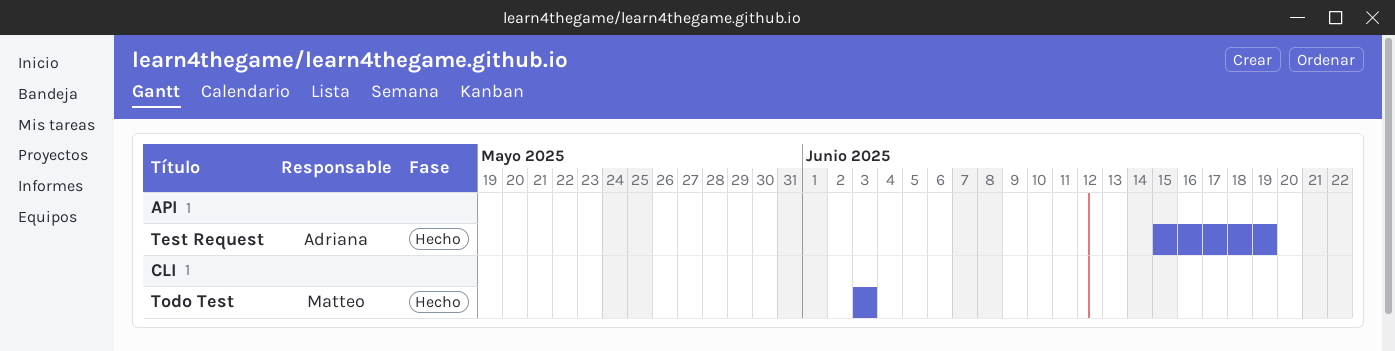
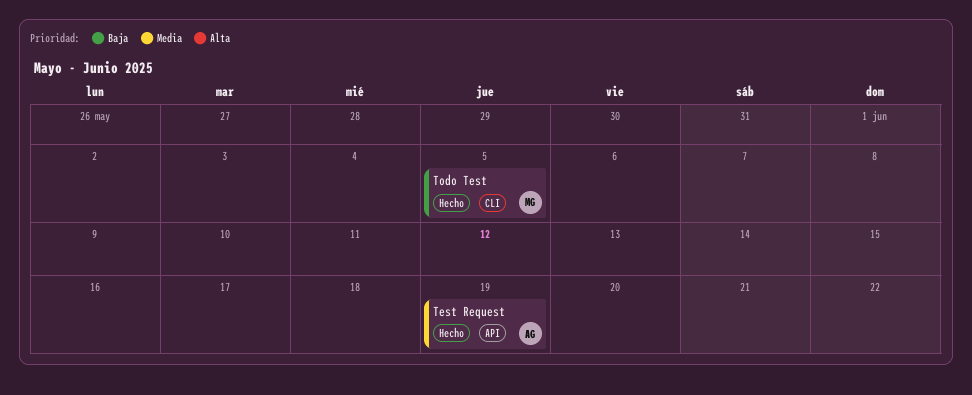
Todo Test, due: Jun 3 -> Jun 5

